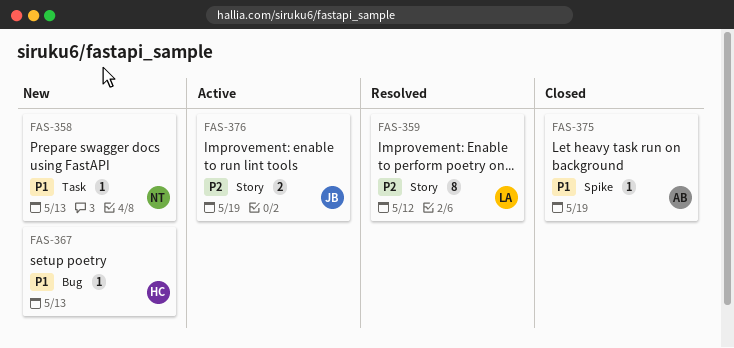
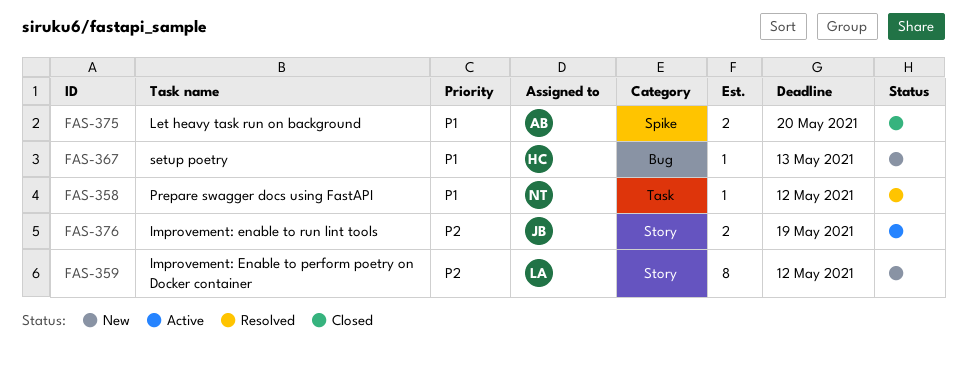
FAS-358, status: New -> Resolved
FAS-358, due: May 13 -> May 12
FAS-359, status: Resolved -> New
FAS-375, estimate: 1 -> 2
FAS-375, due: May 19 -> May 20

